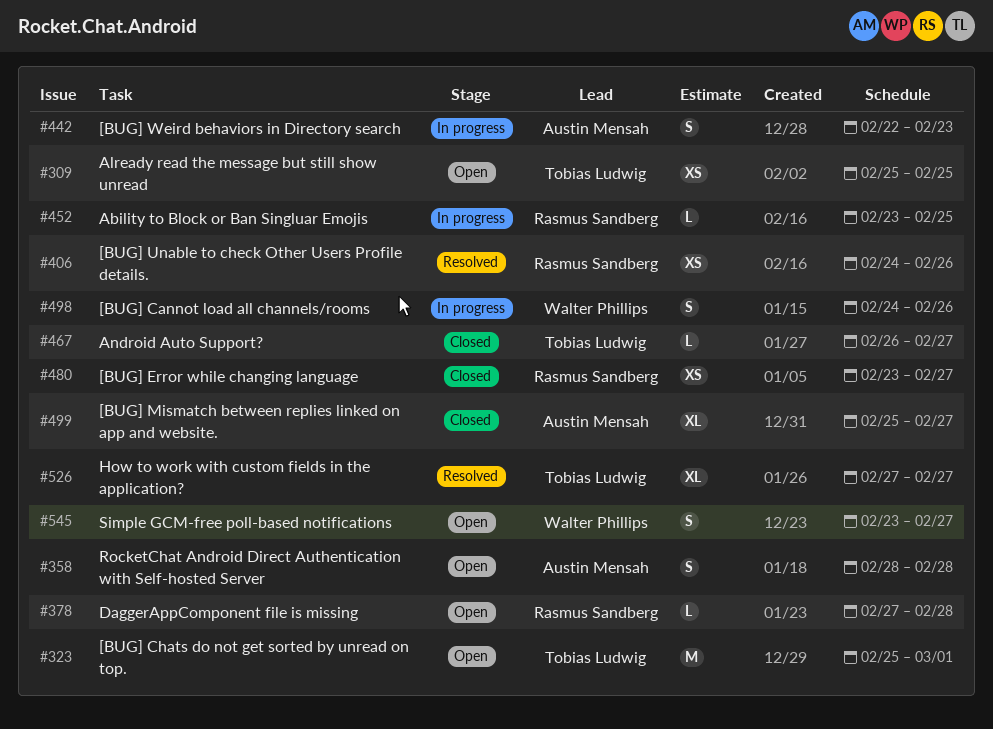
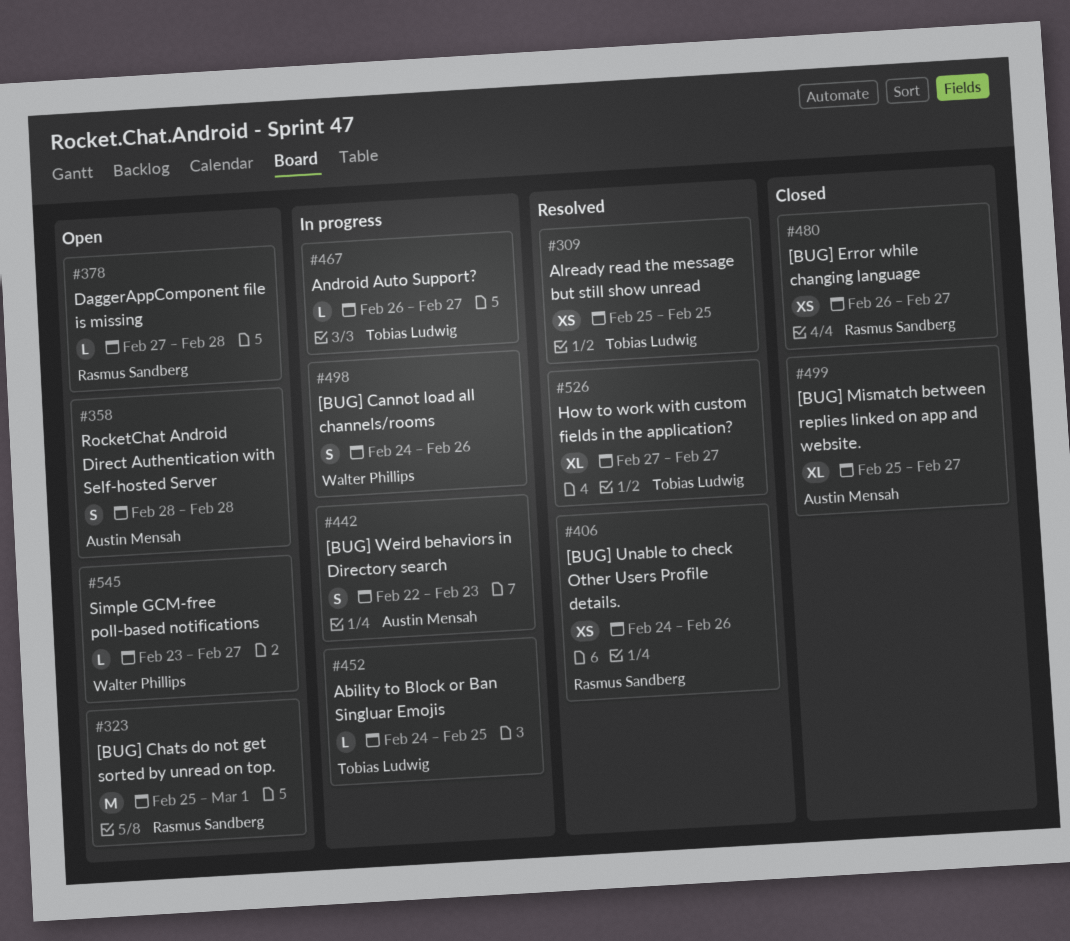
#309, status: Open -> Resolved
#323, owner: Tobias Ludwig -> Rasmus Sandberg
#452, owner: Rasmus Sandberg -> Tobias Ludwig
#452, start: Feb 23 -> Feb 24
#467, status: Closed -> In progress
#480, start: Feb 23 -> Feb 26
#545, estimate: S -> L

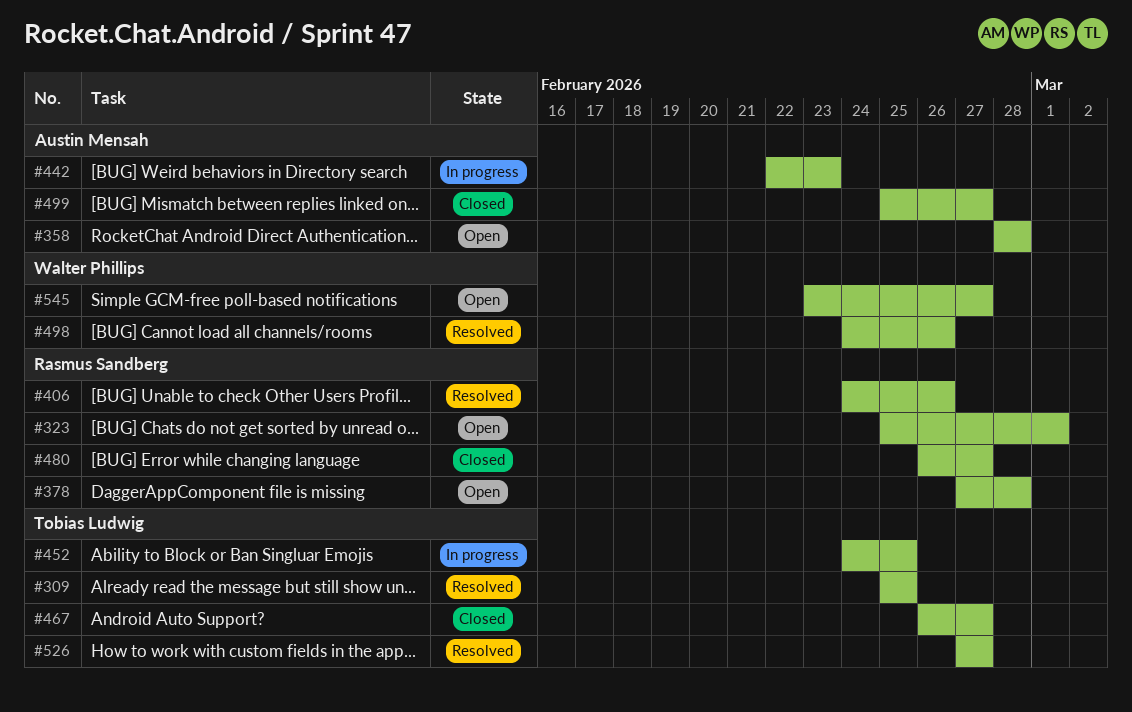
#467, status: In progress -> Closed
#498, status: In progress -> Resolved

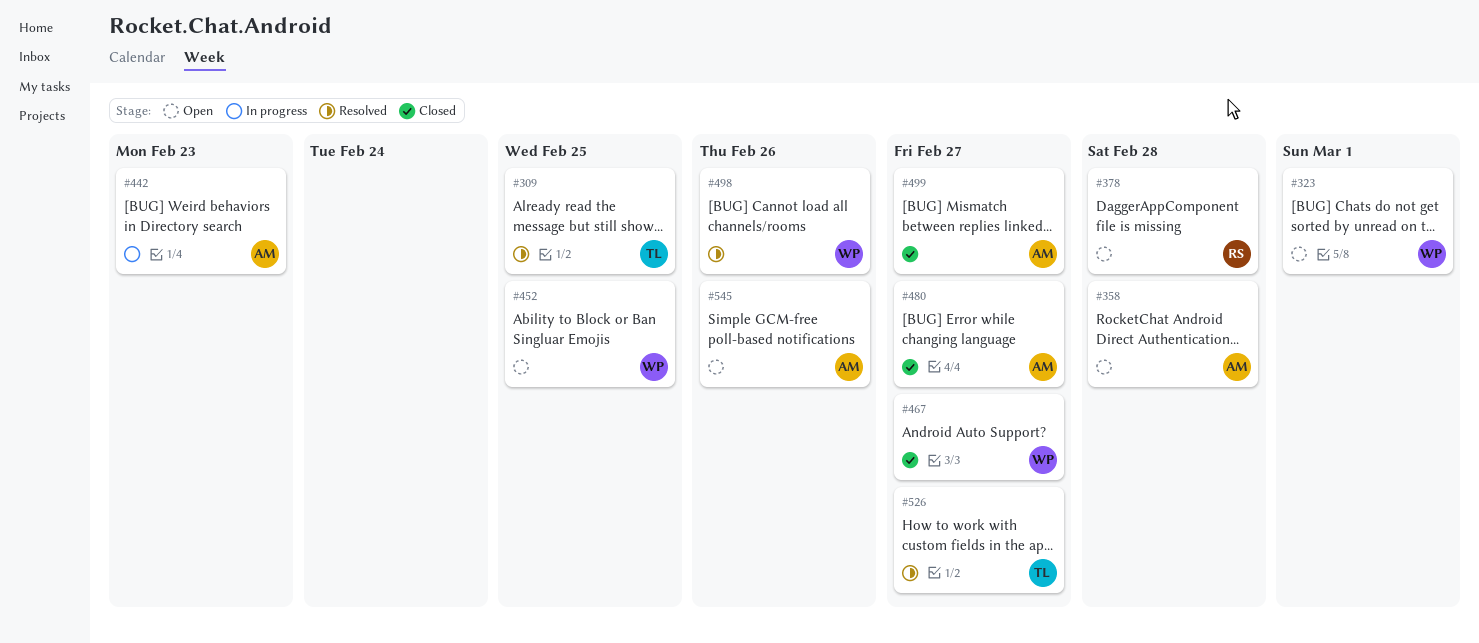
#323, owner: Rasmus Sandberg -> Walter Phillips
#406: present -> none
#452, status: In progress -> Open
#452, owner: Tobias Ludwig -> Walter Phillips
#467, owner: Tobias Ludwig -> Walter Phillips
#480, owner: Rasmus Sandberg -> Austin Mensah
#545, owner: Walter Phillips -> Austin Mensah
#545, due: Feb 27 -> Feb 26

